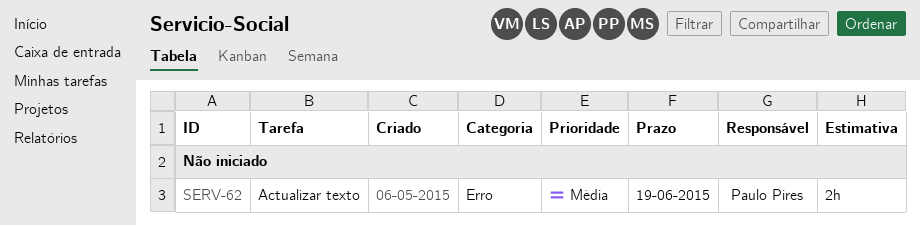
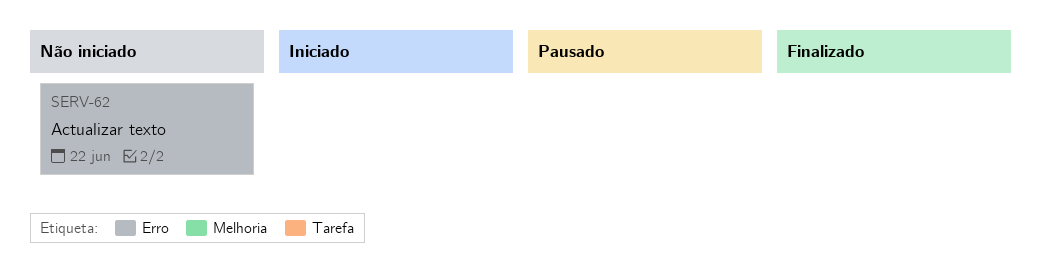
SERV-62, due: Jun 19 -> Jun 22

